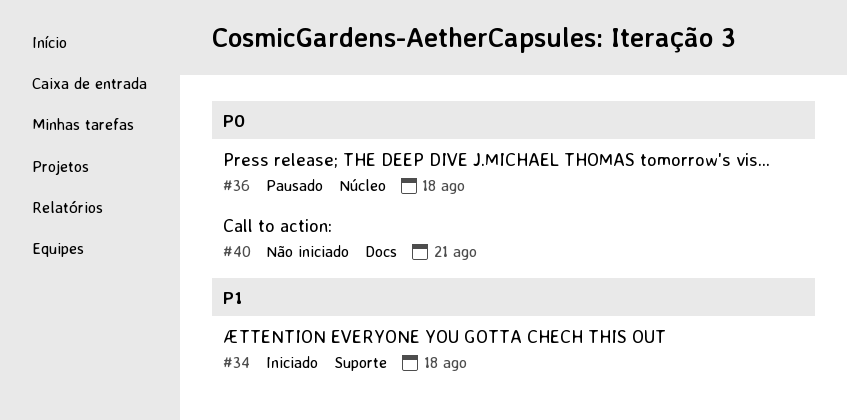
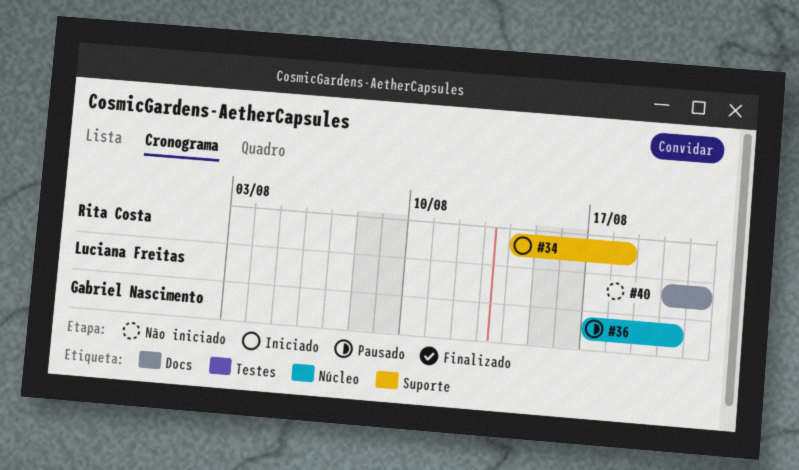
#36, due: Aug 18 -> Aug 20

